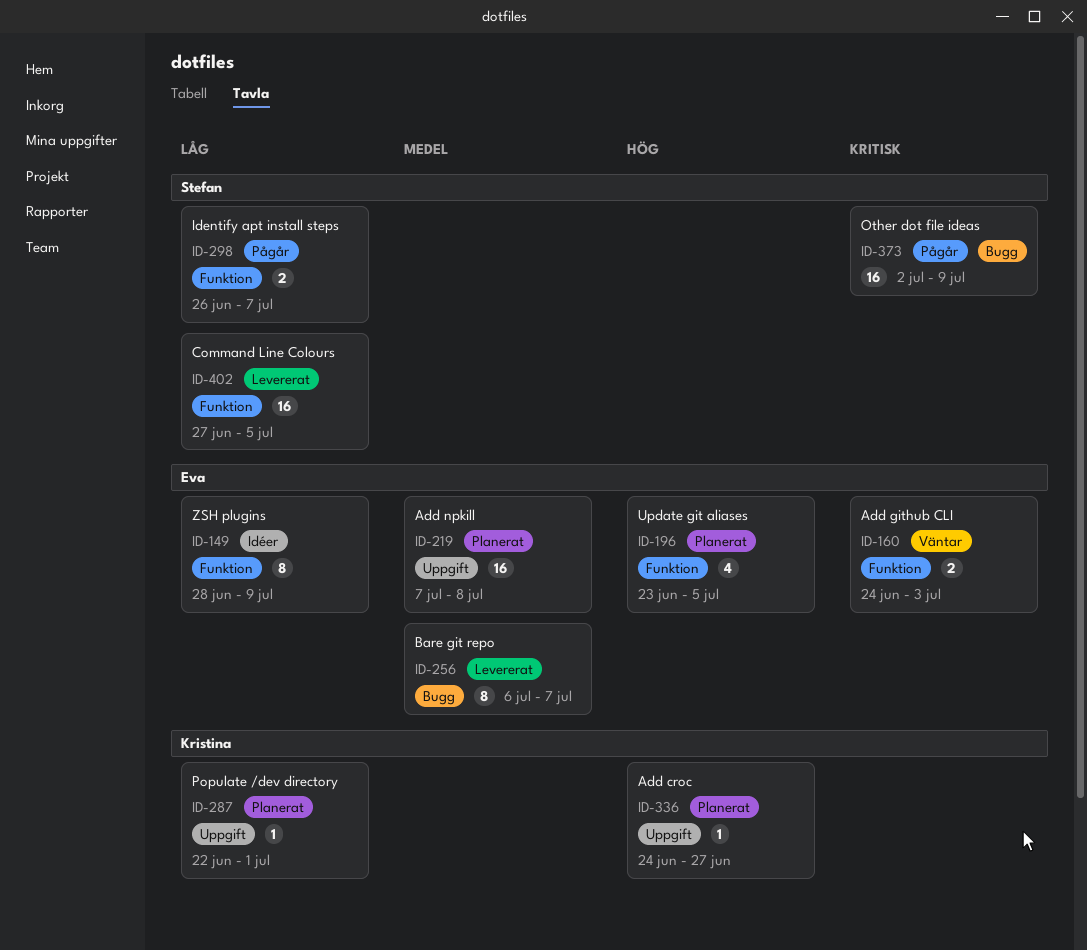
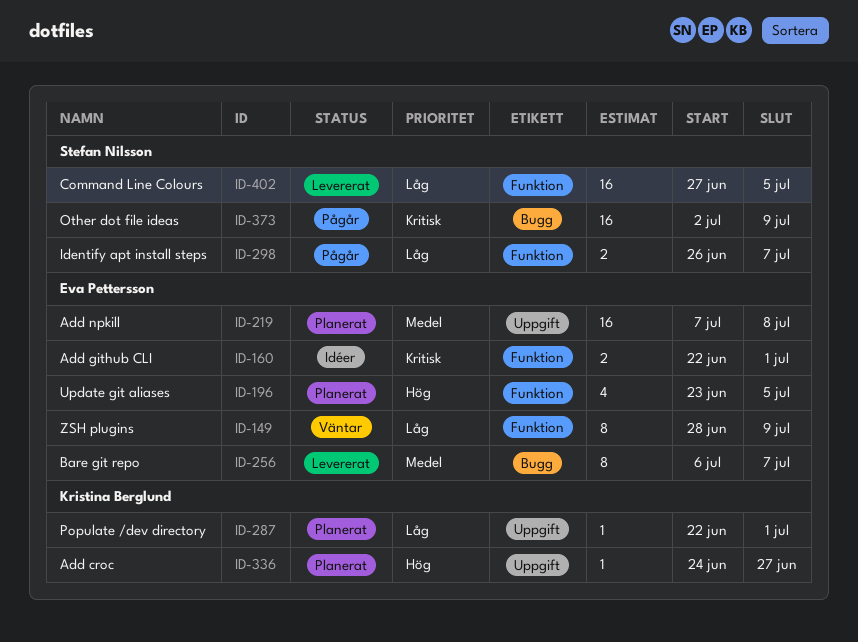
ID-149, status: Idéer -> Väntar
ID-160, status: Väntar -> Idéer
ID-160, start: Jun 24 -> Jun 22
ID-160, due: Jul 3 -> Jul 1

